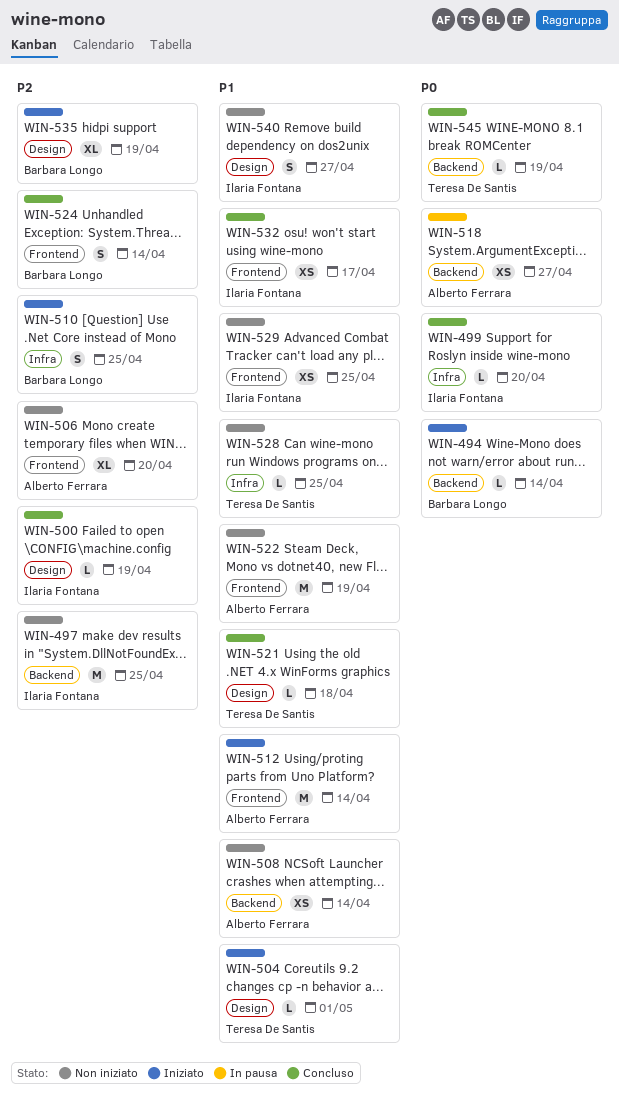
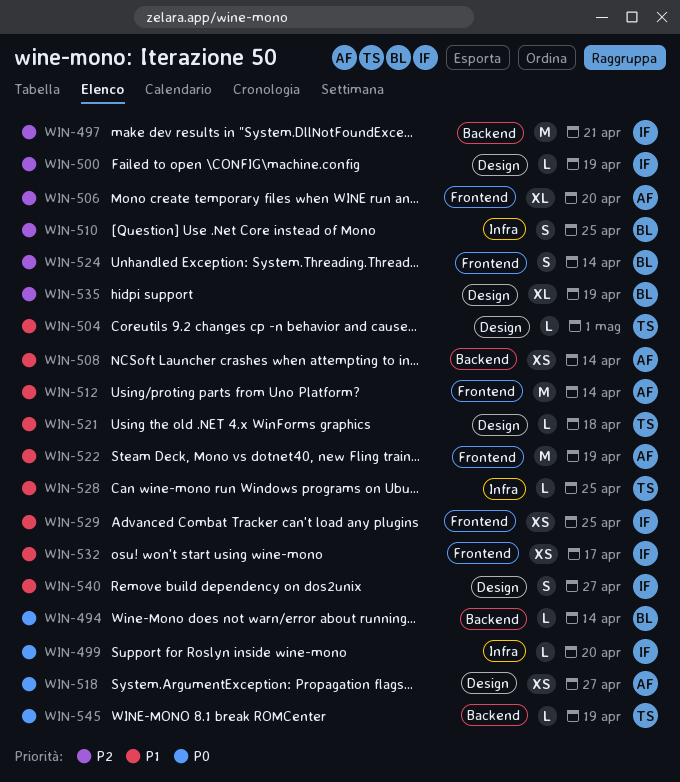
WIN-497, due: Apr 25 -> Apr 21
WIN-518, label: Backend -> Design

